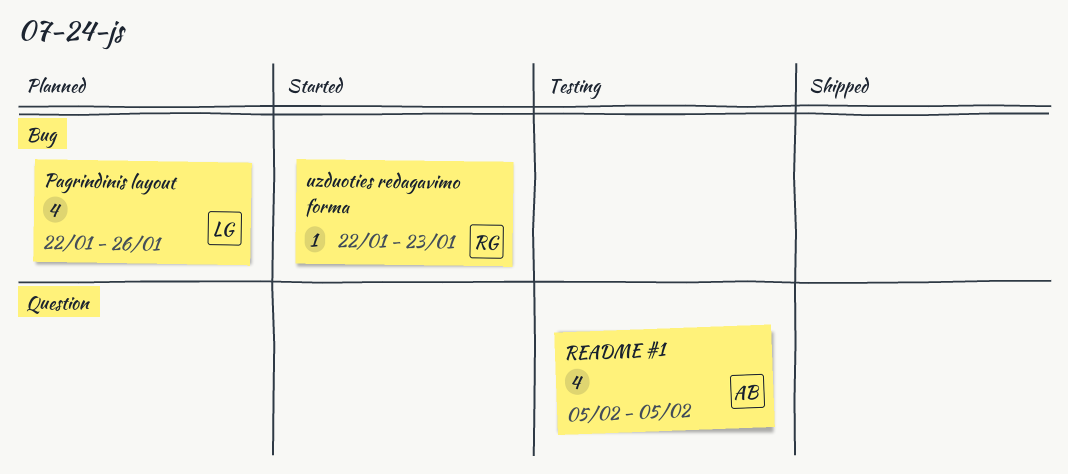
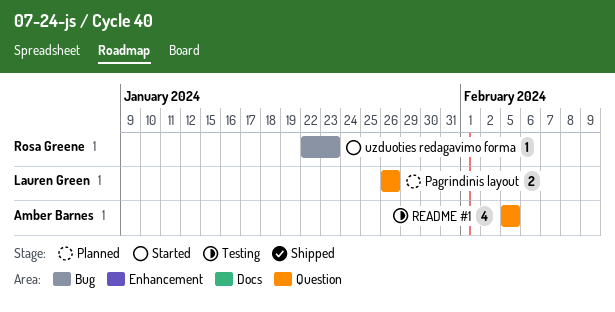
Pagrindinis layout, label: Bug -> Question
Pagrindinis layout, estimate: 4 -> 2
Pagrindinis layout, start: Jan 22 -> Jan 26

